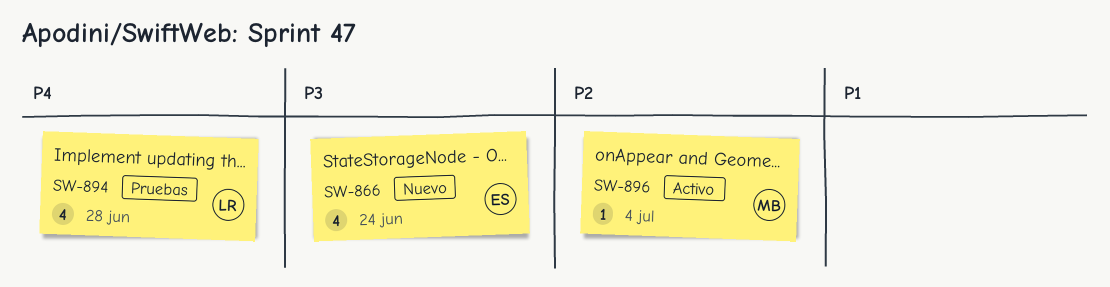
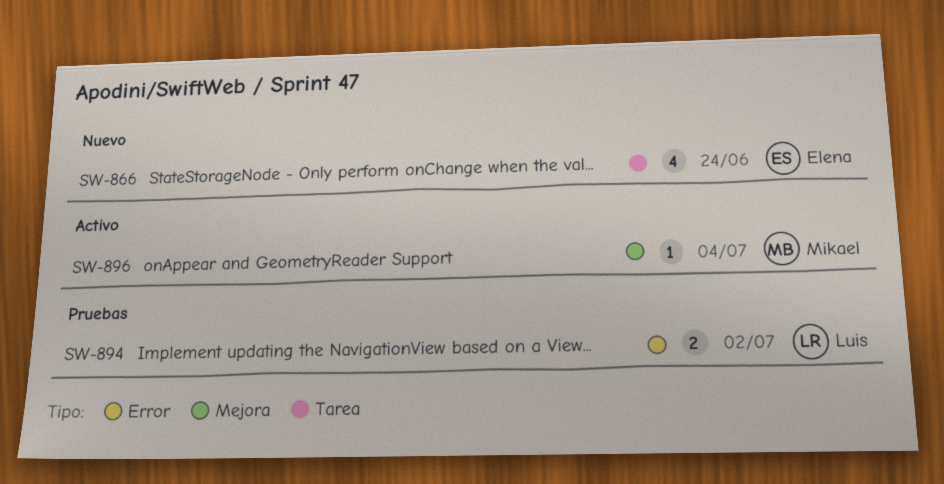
SW-894, estimate: 4 -> 2
SW-894, due: Jun 28 -> Jul 2

